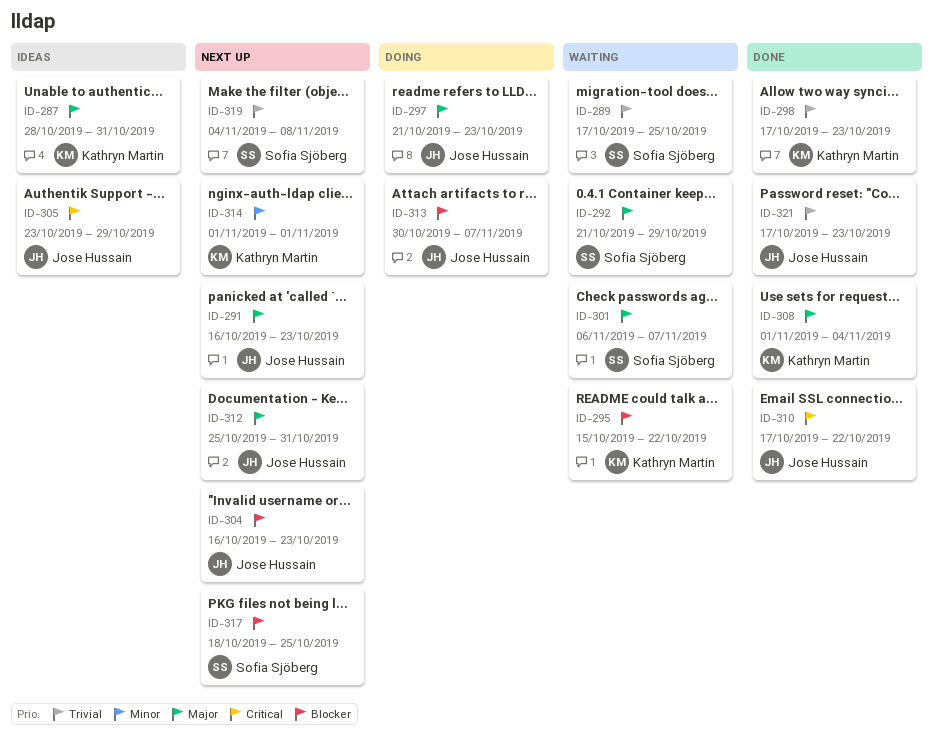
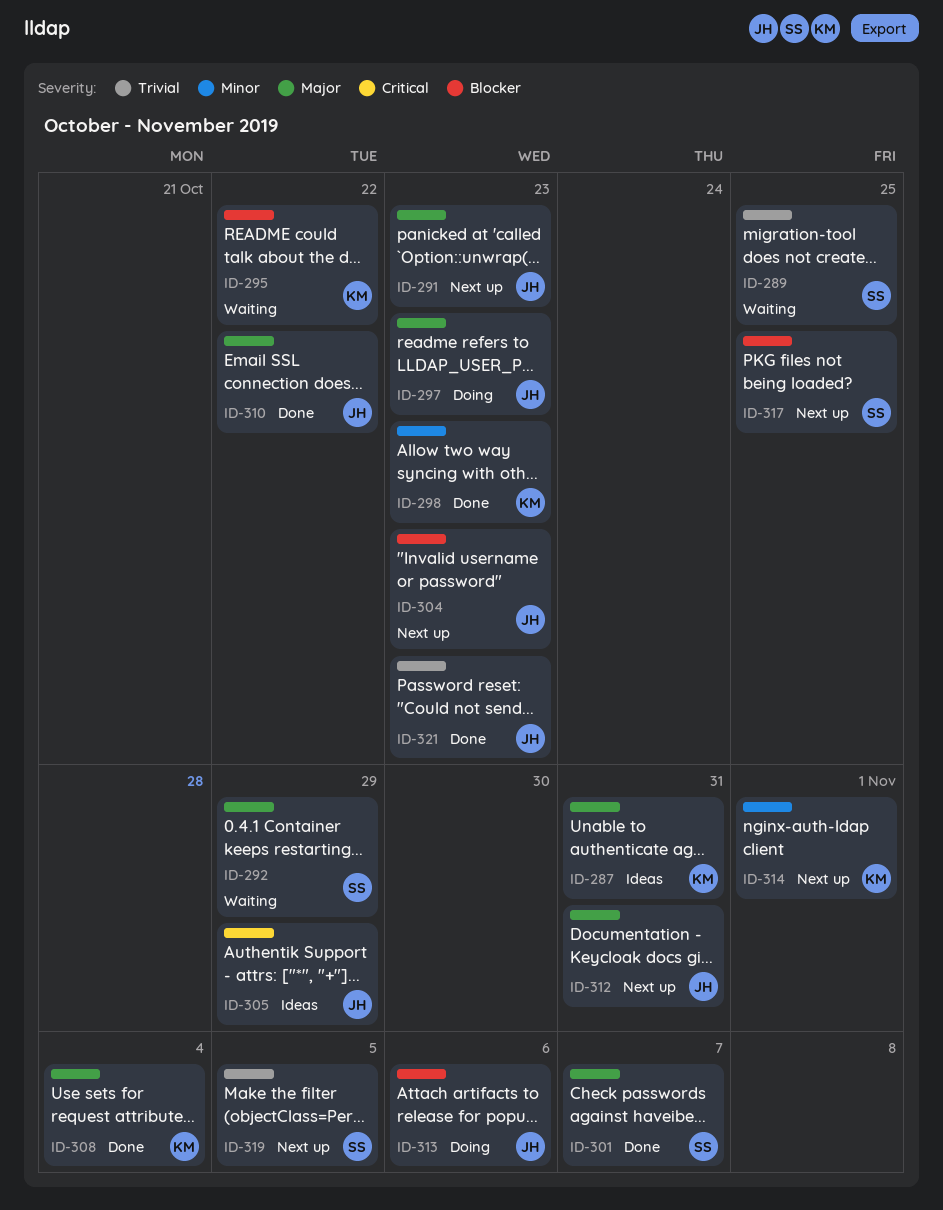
ID-298, priority: Trivial -> Minor
ID-301, status: Waiting -> Done
ID-310, priority: Critical -> Major
ID-313, due: Nov 7 -> Nov 6
ID-319, due: Nov 8 -> Nov 5

